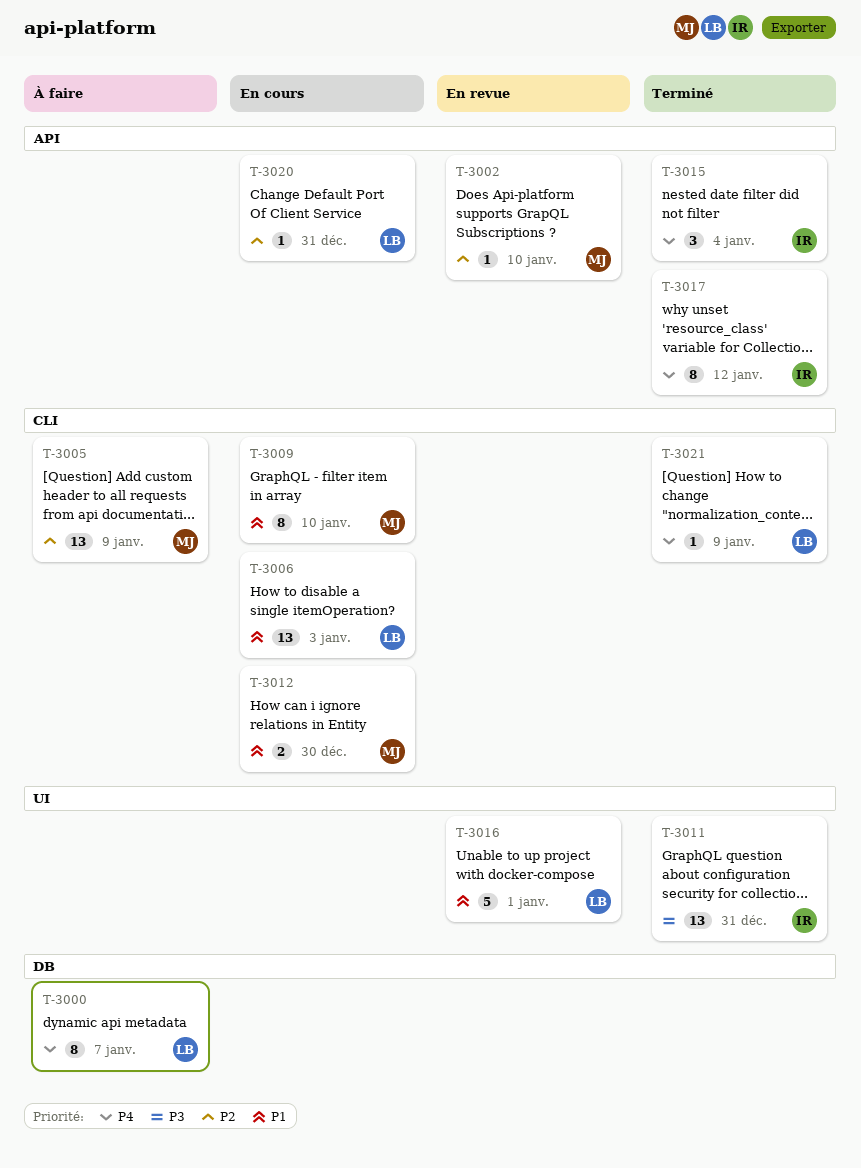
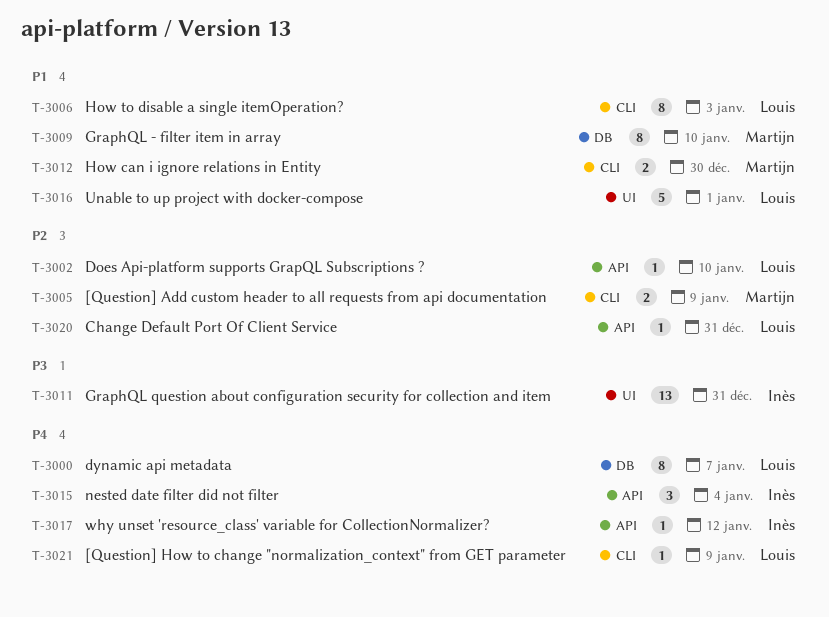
T-3002, owner: Martijn -> Louis
T-3005, estimate: 13 -> 2
T-3006, estimate: 13 -> 8
T-3009, label: CLI -> DB
T-3017, estimate: 8 -> 1

